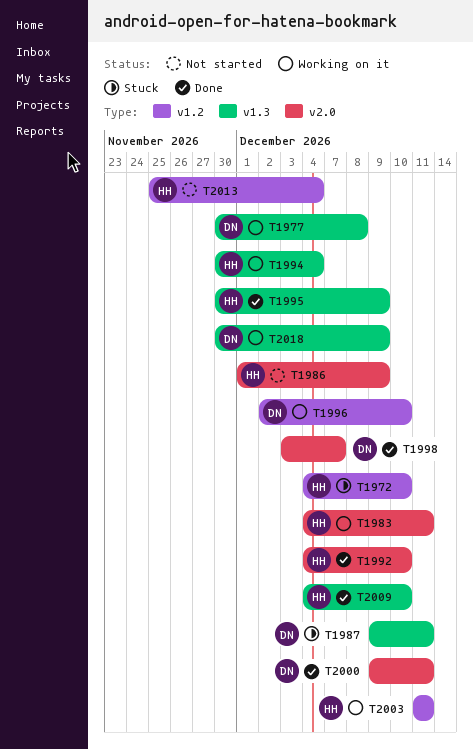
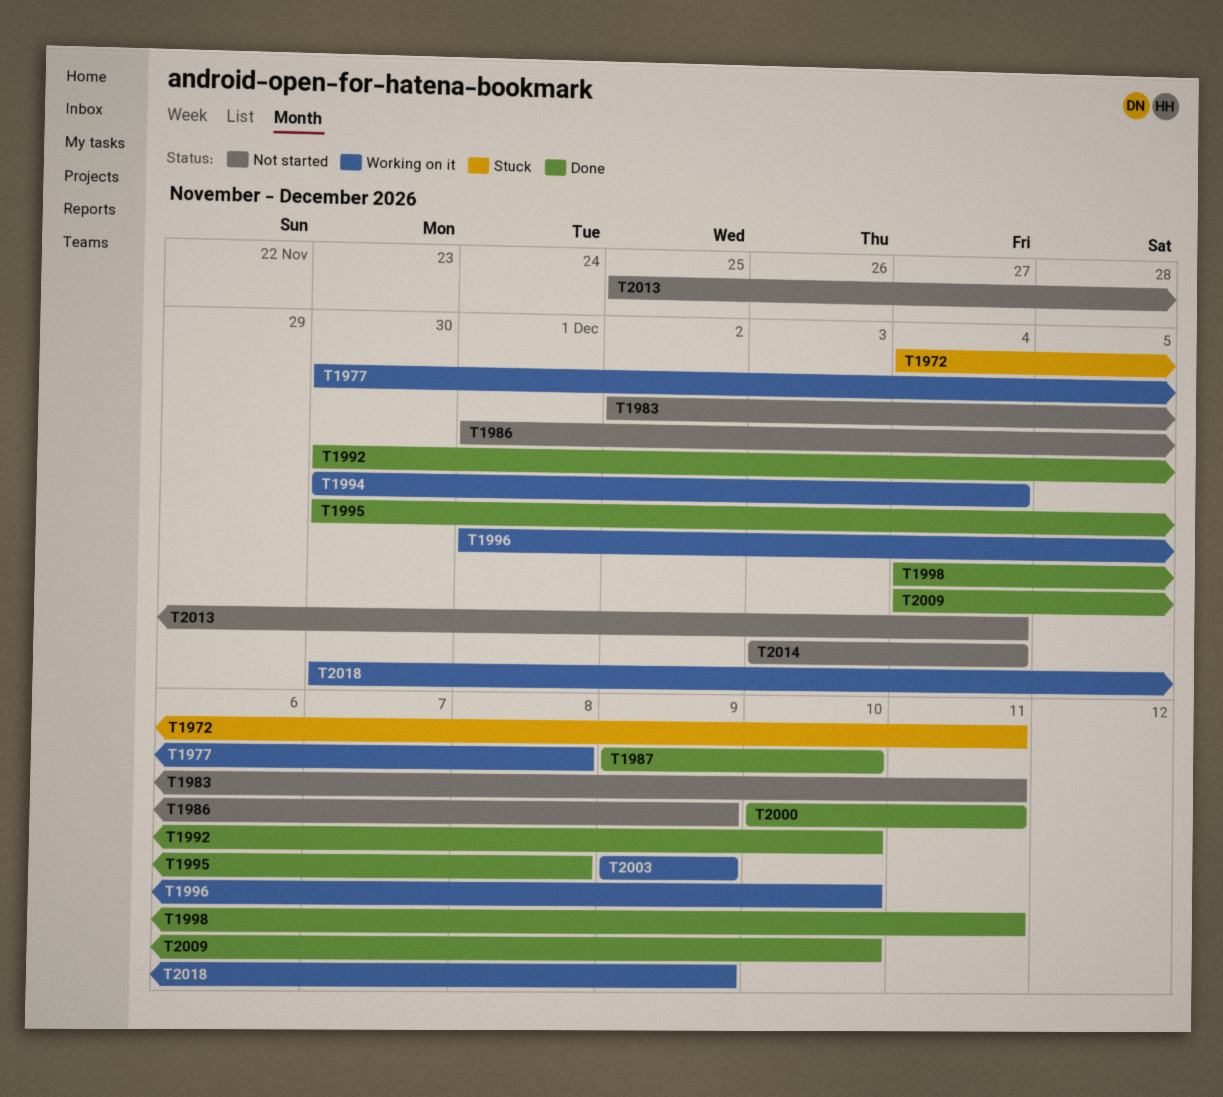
T1972, due: Dec 10 -> Dec 11
T1983, status: Working on it -> Not started
T1983, start: Dec 4 -> Dec 2
T1987, status: Stuck -> Done
T1987, due: Dec 11 -> Dec 10
T1992, start: Dec 4 -> Nov 30
T1995, due: Dec 9 -> Dec 8
T1996, start: Dec 2 -> Dec 1
T1998, start: Dec 3 -> Dec 4
T1998, due: Dec 7 -> Dec 11
T2000, start: Dec 9 -> Dec 10
T2003, start: Dec 11 -> Dec 9
T2003, due: Dec 11 -> Dec 9
T2014: none -> present

